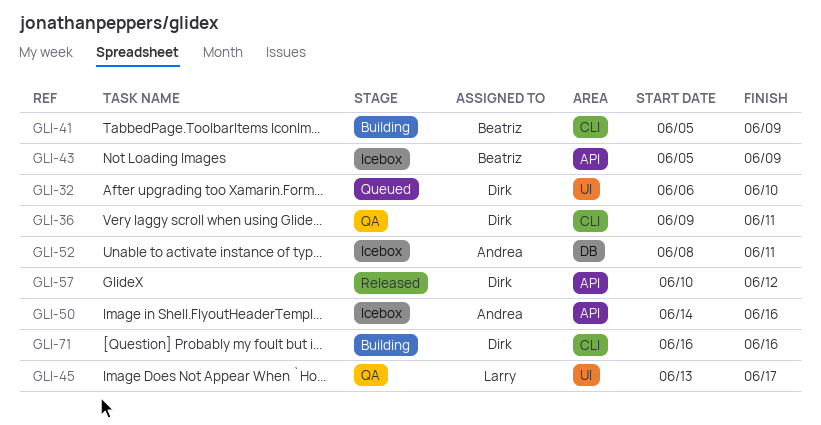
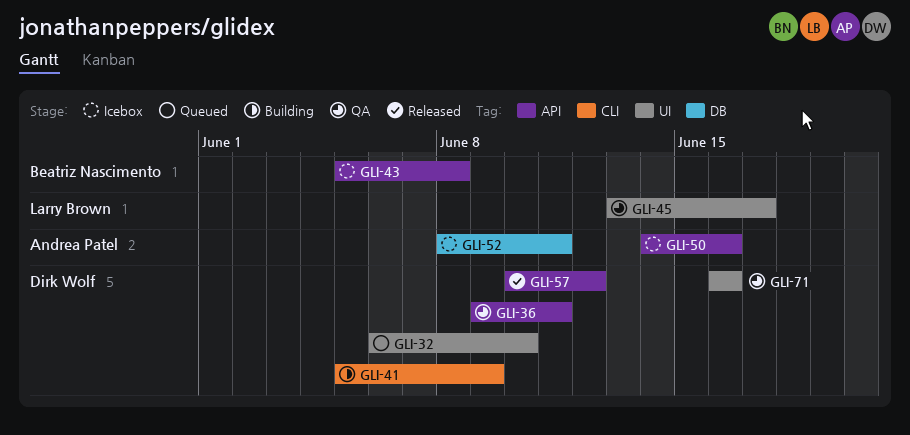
GLI-36, label: CLI -> API
GLI-41, owner: Beatriz Nascimento -> Dirk Wolf
GLI-43, due: Jun 9 -> Jun 8
GLI-71, status: Building -> QA
GLI-71, label: CLI -> UI

